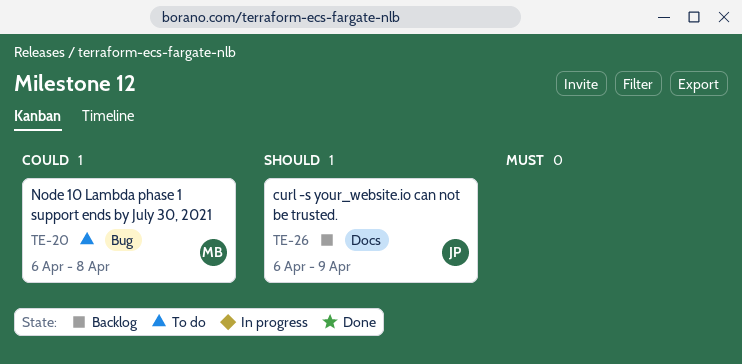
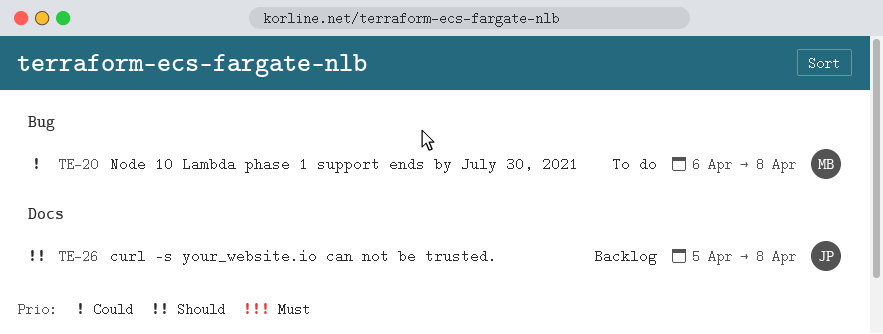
TE-26, start: Apr 6 -> Apr 5
TE-26, due: Apr 9 -> Apr 8

